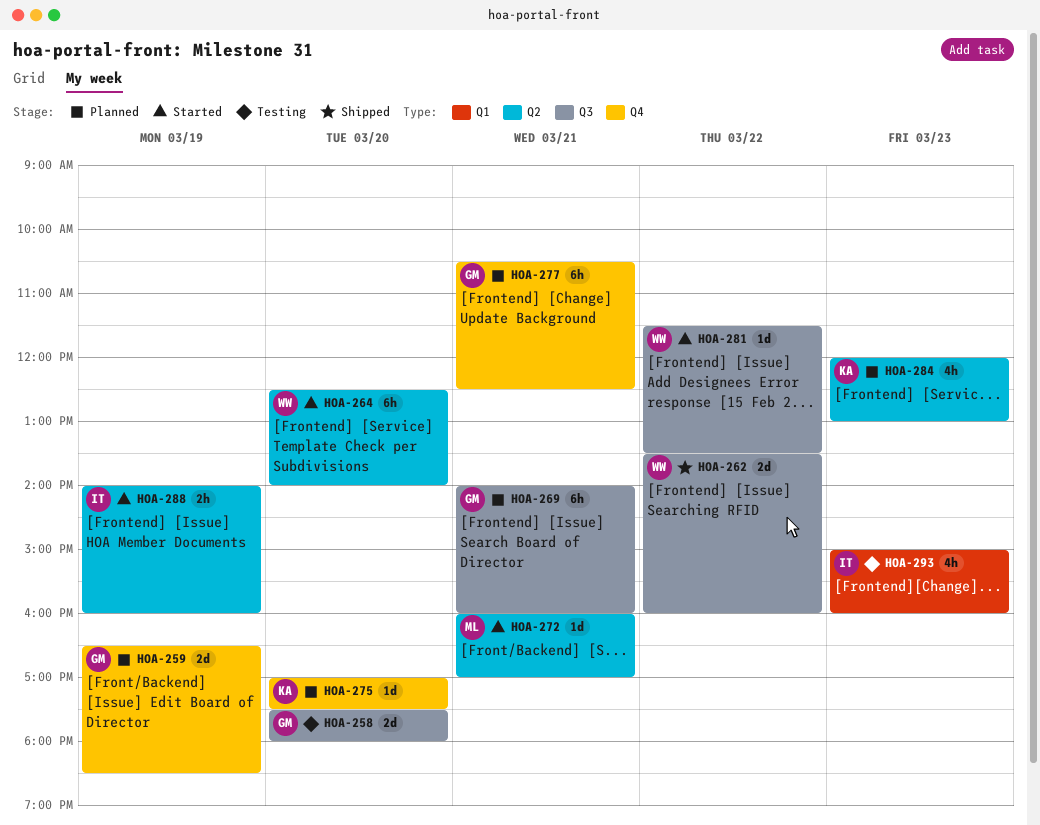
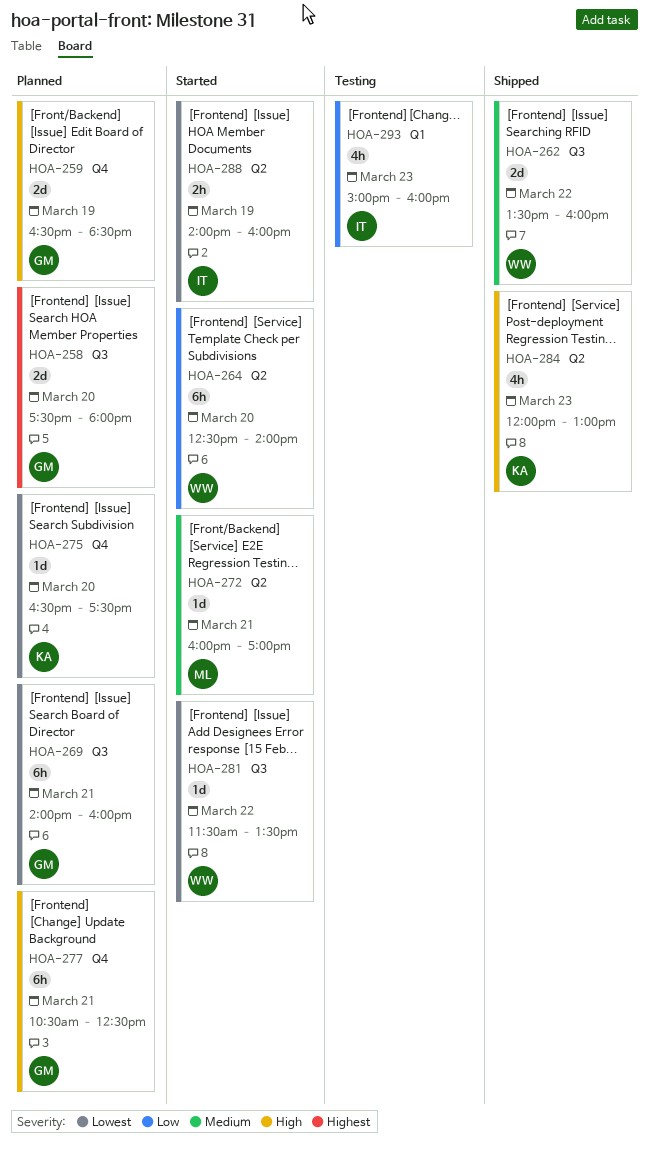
HOA-258, status: Testing -> Planned
HOA-275, begins: 17:00 -> 16:30
HOA-284, status: Planned -> Shipped

